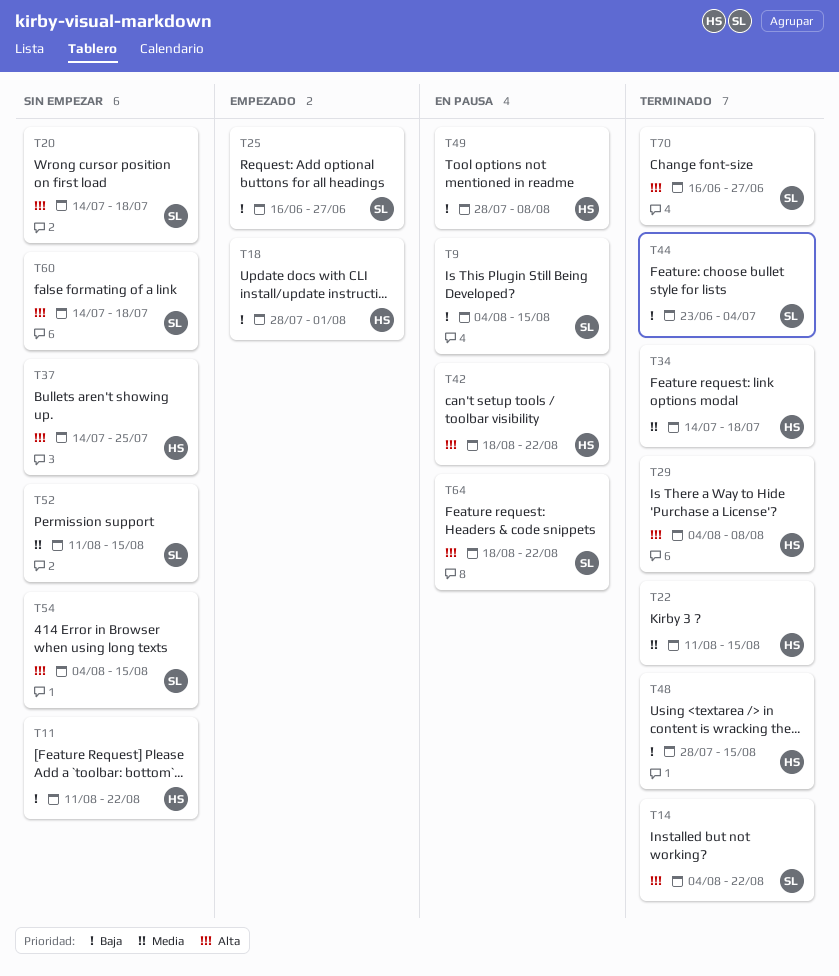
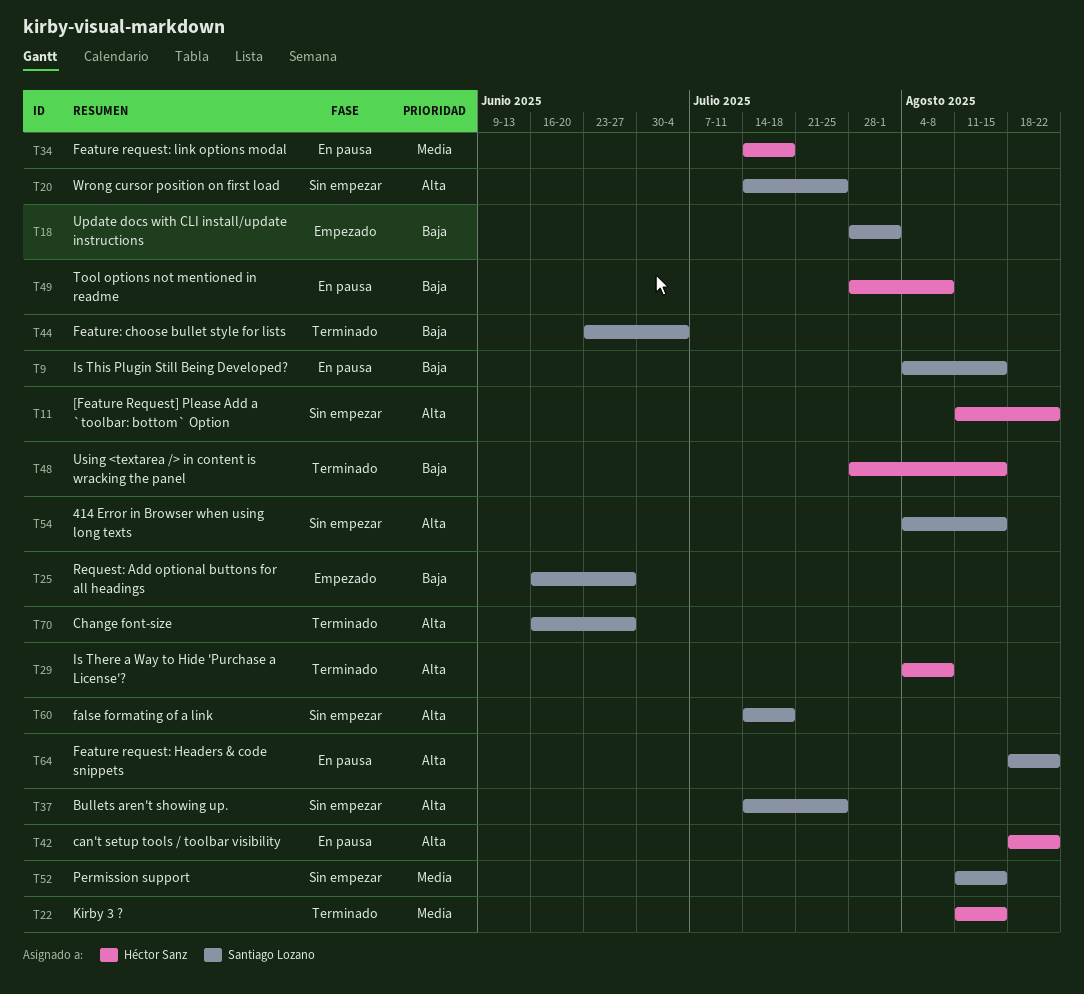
T11, priority: Baja -> Alta
T14: present -> none
T18, owner: Héctor Sanz -> Santiago Lozano
T20, due: Jul 18 -> Jul 25
T34, status: Terminado -> En pausa
T37, owner: Héctor Sanz -> Santiago Lozano

